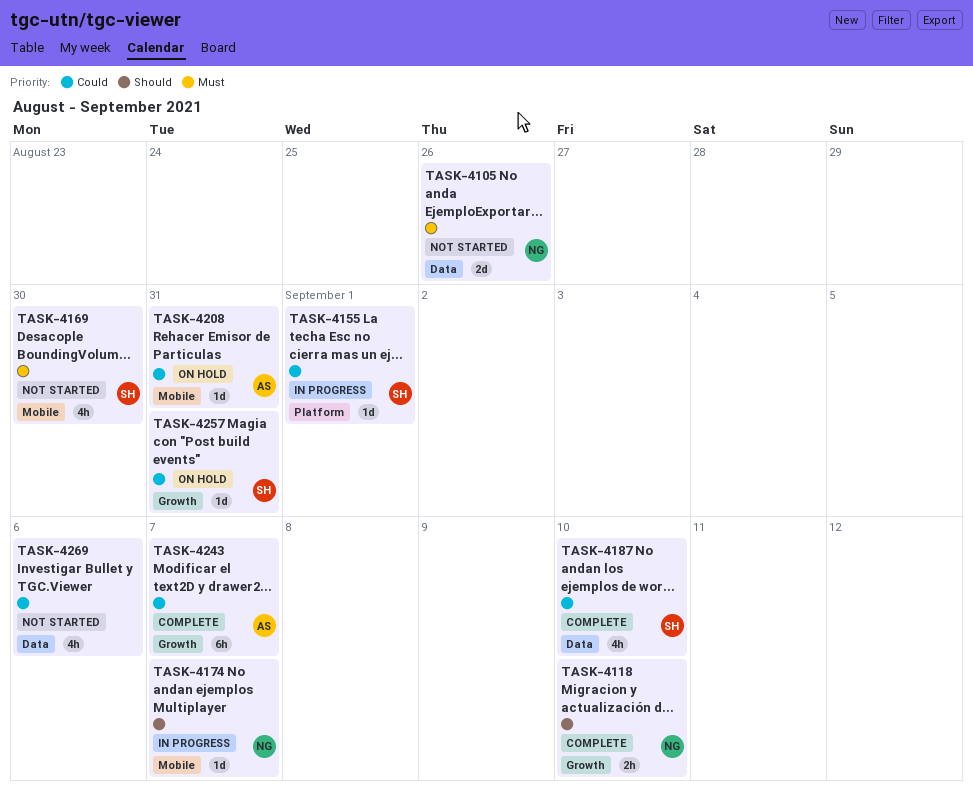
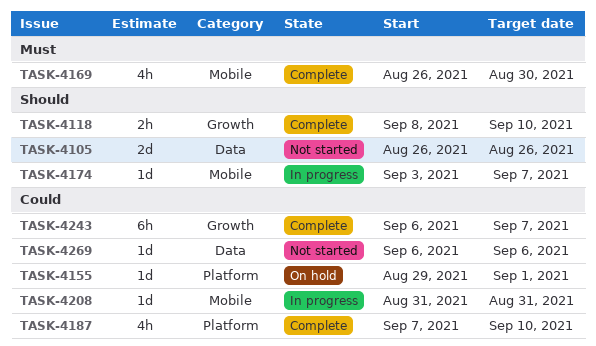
TASK-4105, priority: Must -> Should
TASK-4155, status: In progress -> On hold
TASK-4169, status: Not started -> Complete
TASK-4187, label: Data -> Platform
TASK-4208, status: On hold -> In progress
TASK-4257: present -> none
TASK-4269, estimate: 4h -> 1d

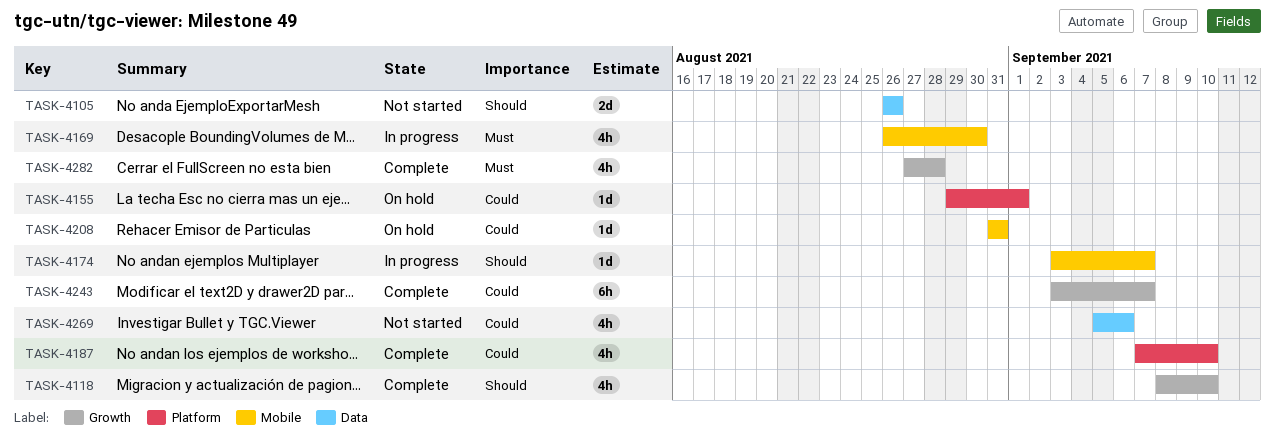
TASK-4118, estimate: 2h -> 4h
TASK-4169, status: Complete -> In progress
TASK-4208, status: In progress -> On hold
TASK-4243, start: Sep 6 -> Sep 3
TASK-4269, estimate: 1d -> 4h
TASK-4269, start: Sep 6 -> Sep 5
TASK-4282: none -> present

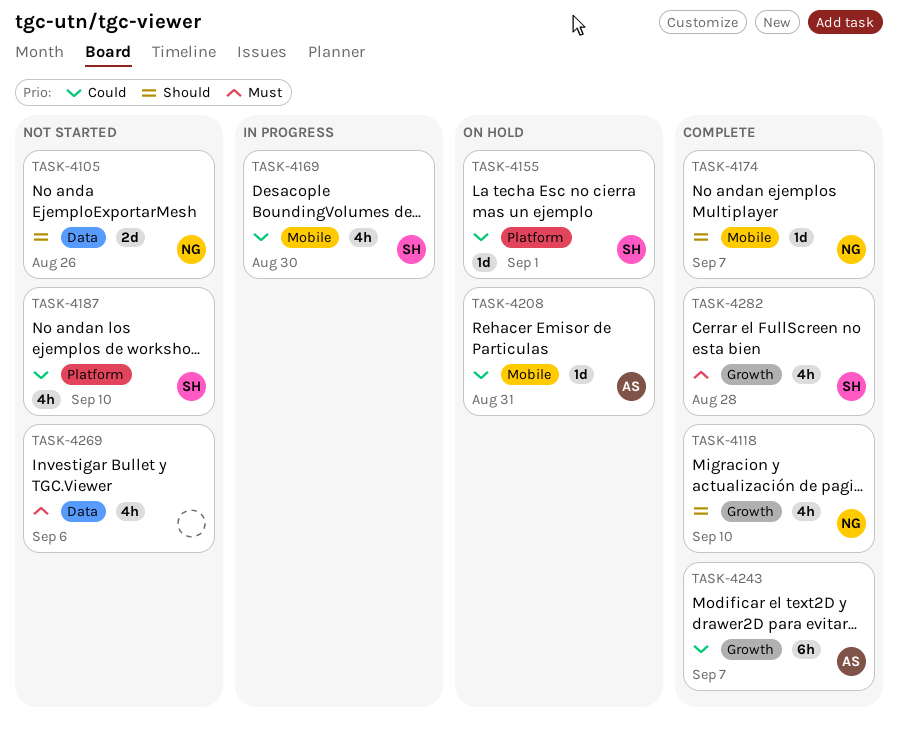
TASK-4169, priority: Must -> Could
TASK-4174, status: In progress -> Complete
TASK-4187, status: Complete -> Not started
TASK-4269, priority: Could -> Must

